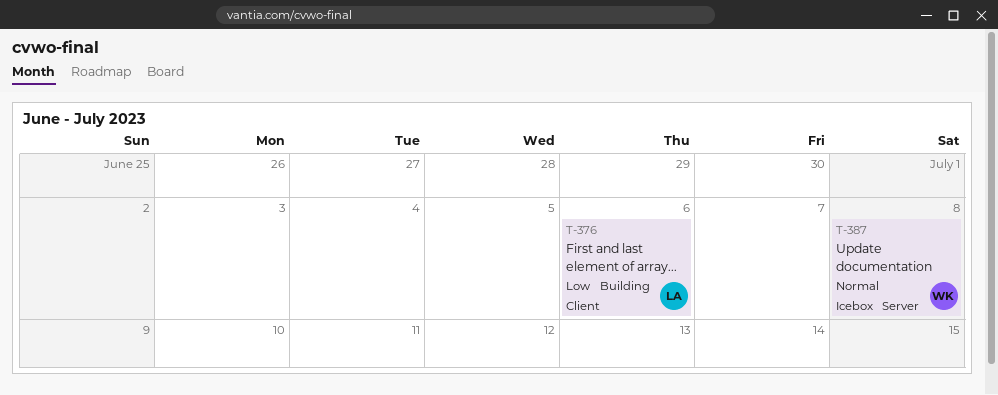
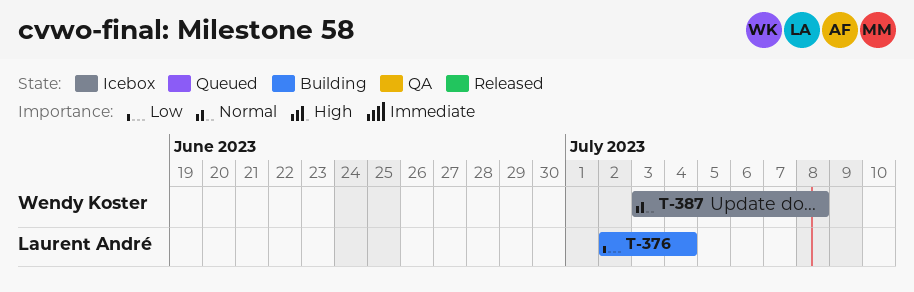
T-376, due: Jul 6 -> Jul 4

